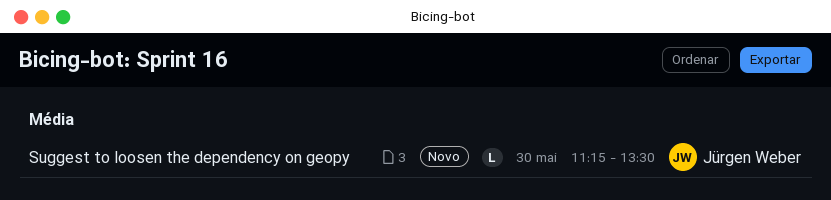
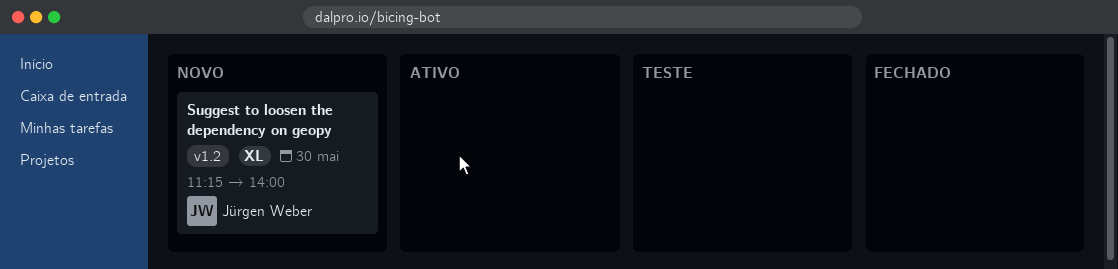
Suggest to loosen the dependency on geopy, estimate: L -> XL
Suggest to loosen the dependency on geopy, ends: 13:30 -> 14:00

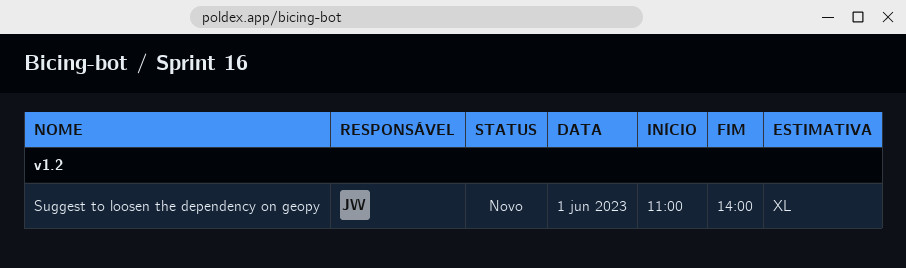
Suggest to loosen the dependency on geopy, day: May 30 -> Jun 1
Suggest to loosen the dependency on geopy, begins: 11:15 -> 11:00

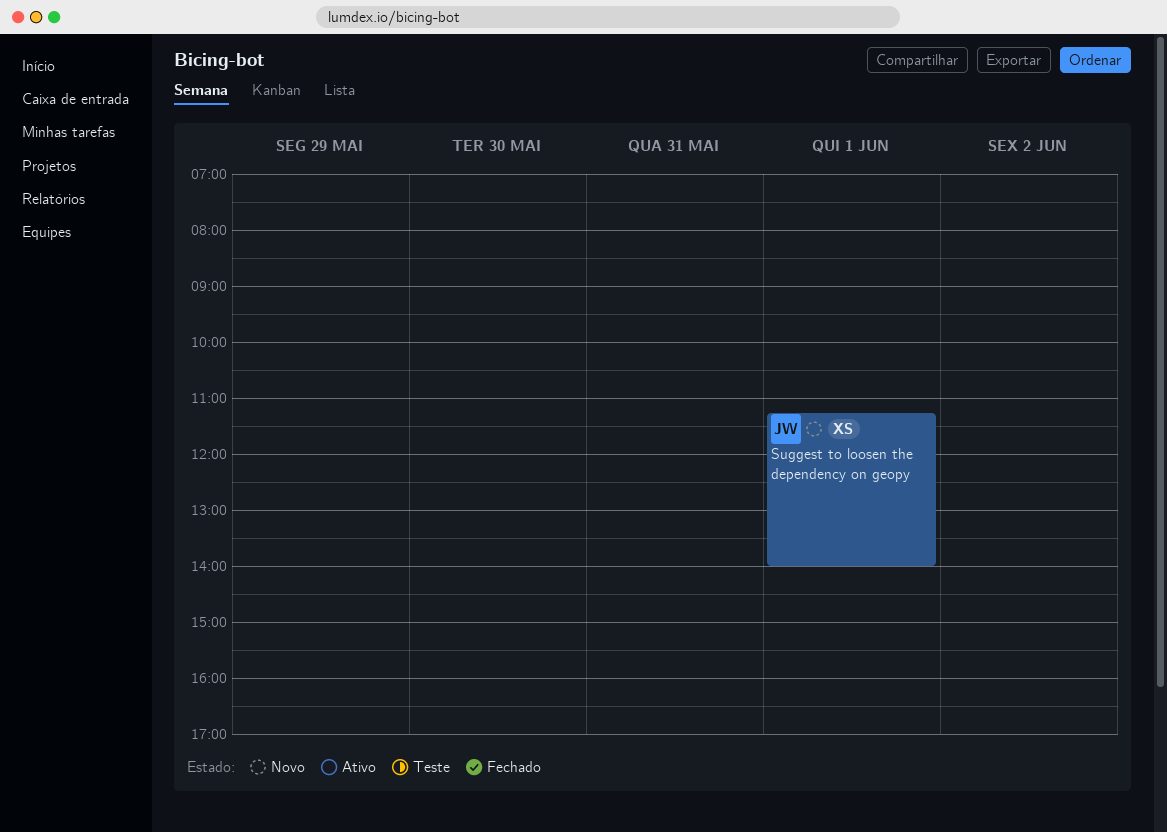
Suggest to loosen the dependency on geopy, estimate: XL -> XS
Suggest to loosen the dependency on geopy, begins: 11:00 -> 11:15

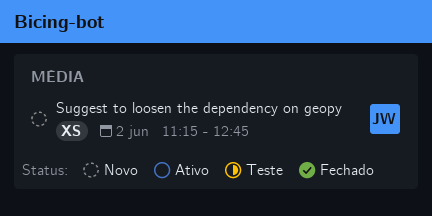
Suggest to loosen the dependency on geopy, day: Jun 1 -> Jun 2
Suggest to loosen the dependency on geopy, ends: 14:00 -> 12:45

